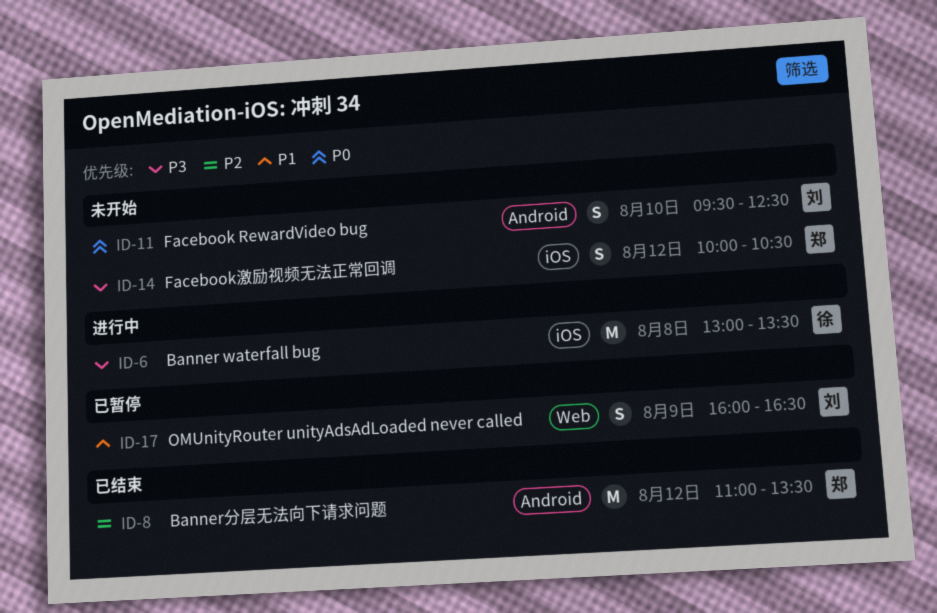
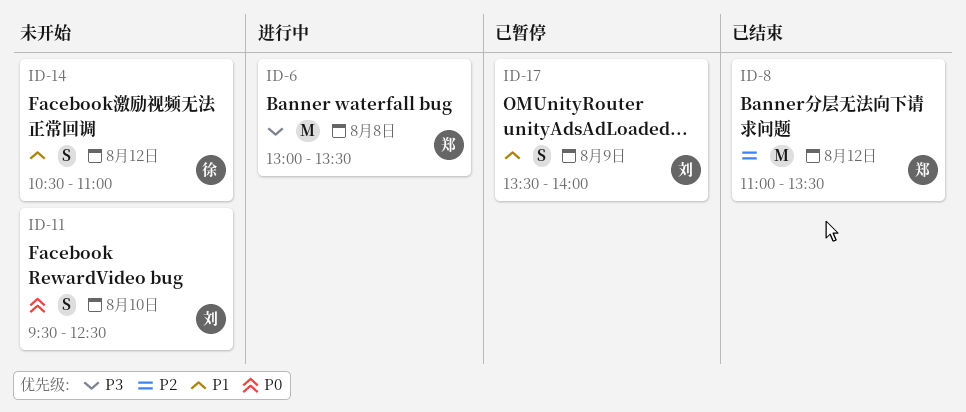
ID-6, owner: 徐 -> 郑
ID-14, owner: 郑 -> 徐
ID-14, priority: P3 -> P1
ID-14, begins: 10:00 -> 10:30
ID-14, ends: 10:30 -> 11:00
ID-17, begins: 16:00 -> 13:30
ID-17, ends: 16:30 -> 14:00

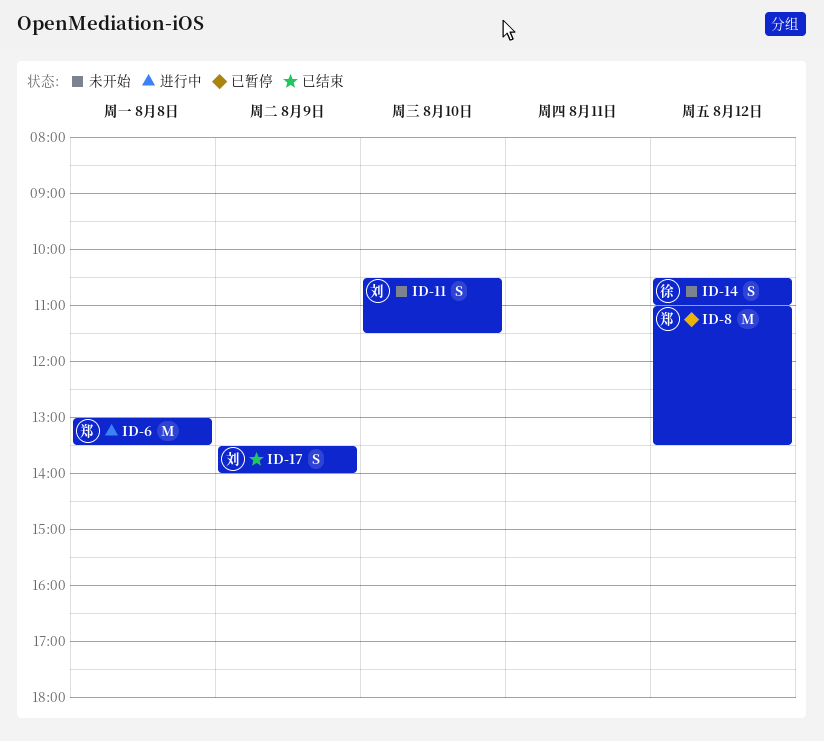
ID-8, status: 已结束 -> 已暂停
ID-11, begins: 09:30 -> 10:30
ID-11, ends: 12:30 -> 11:30
ID-17, status: 已暂停 -> 已结束

